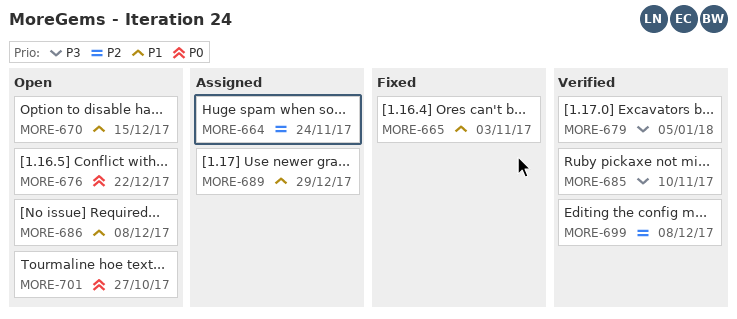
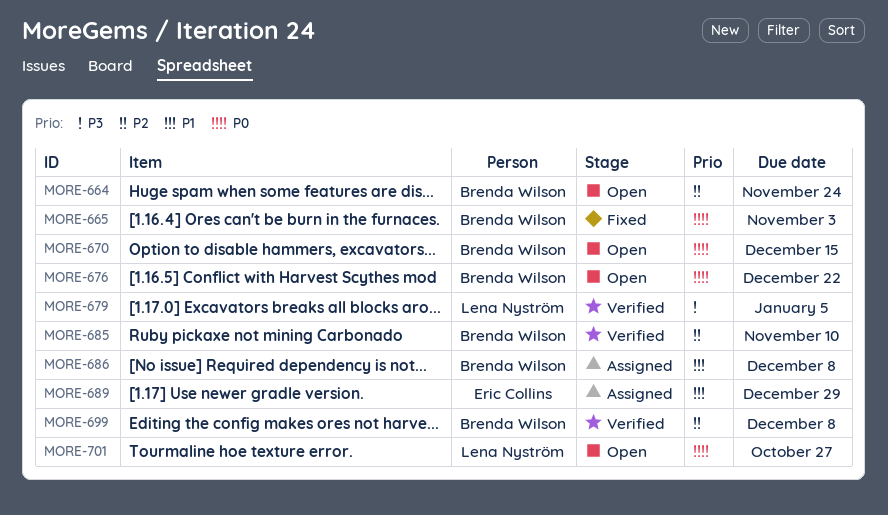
MORE-664, status: Assigned -> Open
MORE-665, priority: P1 -> P0
MORE-670, priority: P1 -> P0
MORE-685, priority: P3 -> P2
MORE-686, status: Open -> Assigned

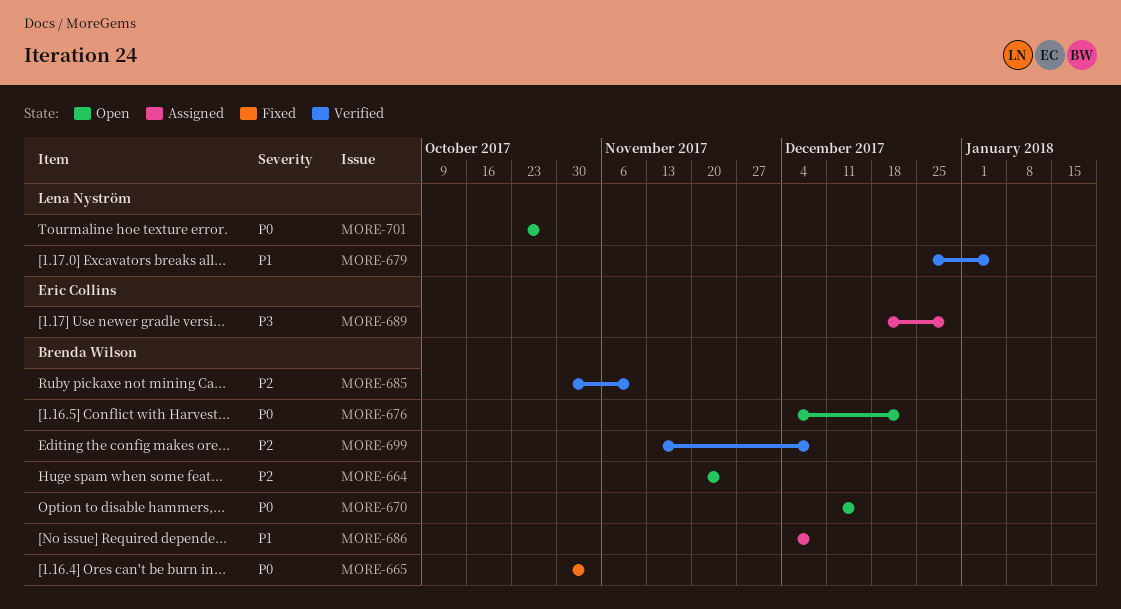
MORE-679, priority: P3 -> P1
MORE-689, priority: P1 -> P3

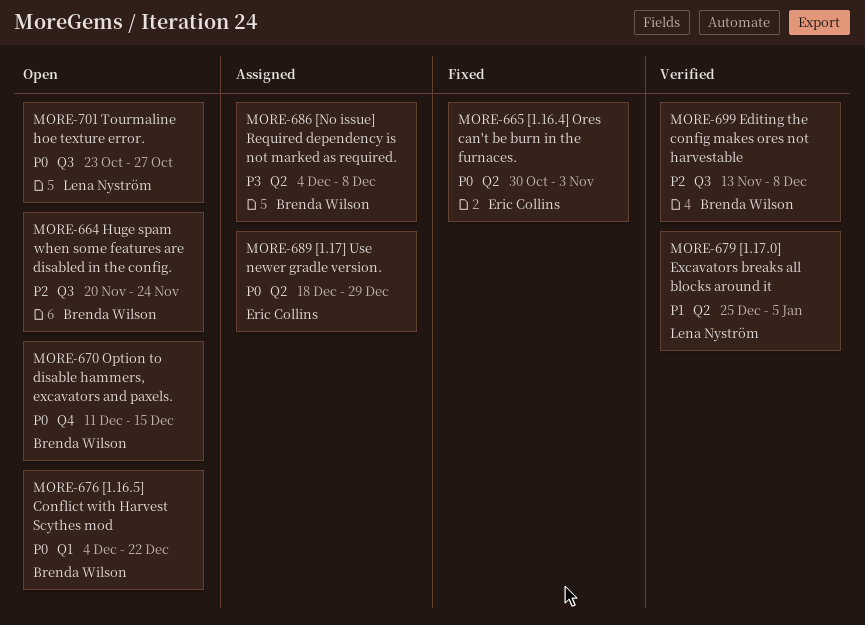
MORE-665, owner: Brenda Wilson -> Eric Collins
MORE-685: present -> none
MORE-686, priority: P1 -> P3
MORE-689, priority: P3 -> P0

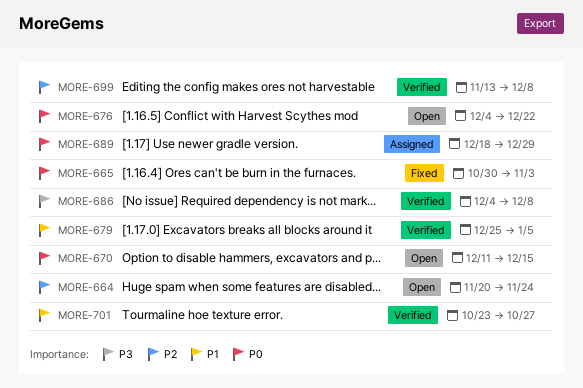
MORE-686, status: Assigned -> Verified
MORE-701, status: Open -> Verified
MORE-701, priority: P0 -> P1

